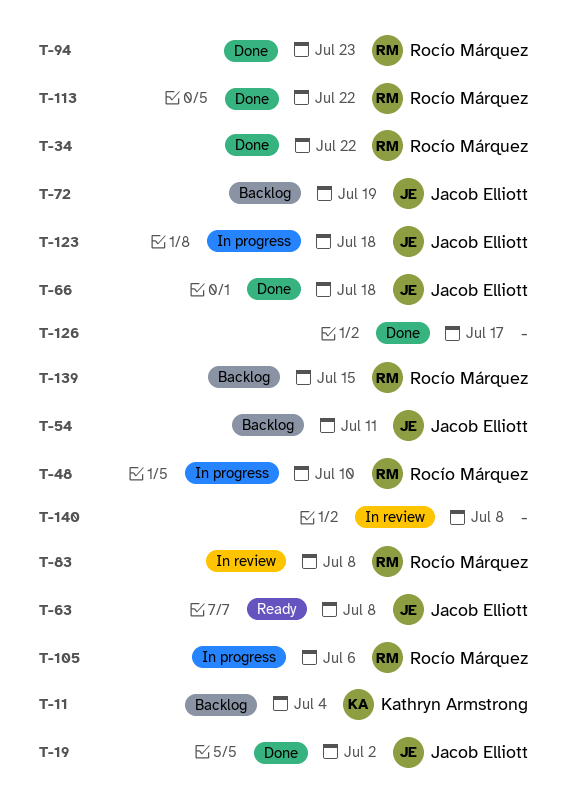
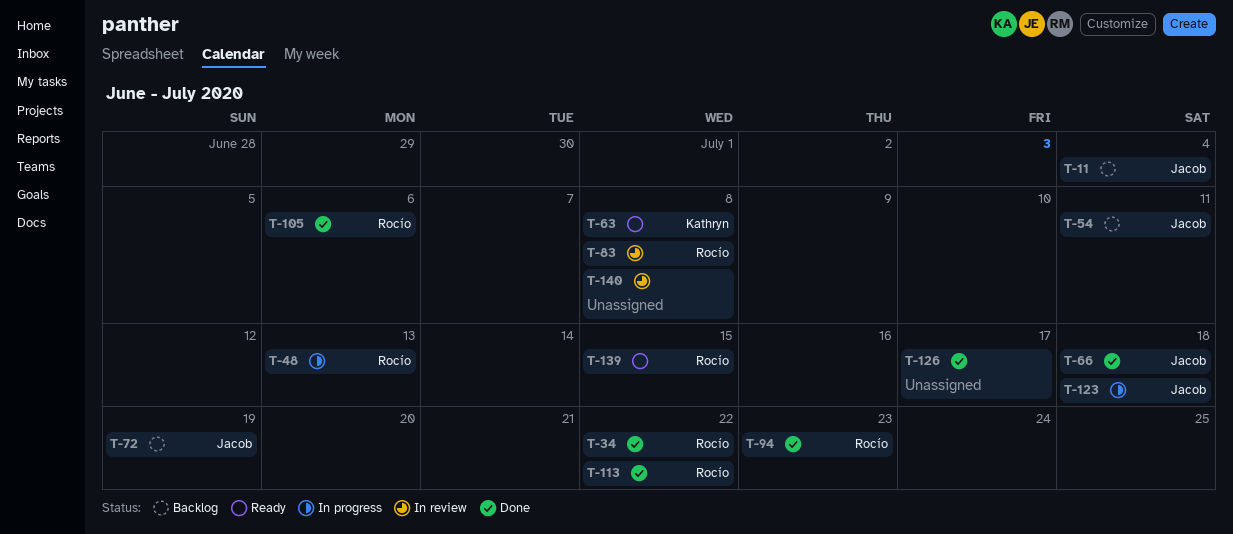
T-11, owner: Kathryn Armstrong -> Jacob Elliott
T-19: present -> none
T-48, due: Jul 10 -> Jul 13
T-63, owner: Jacob Elliott -> Kathryn Armstrong
T-105, status: In progress -> Done
T-139, status: Backlog -> Ready

